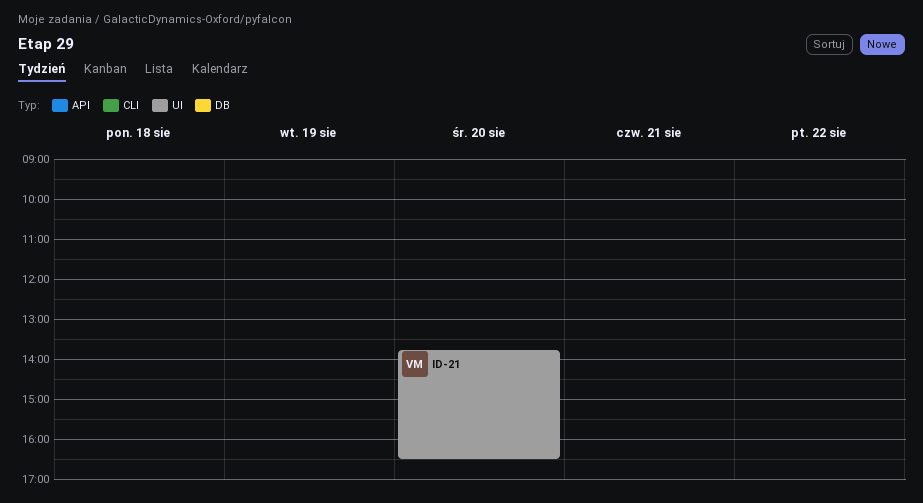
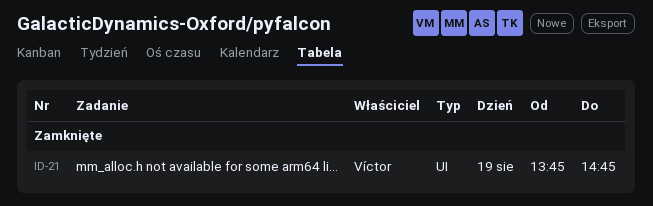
ID-21, day: Aug 20 -> Aug 19
ID-21, ends: 16:30 -> 14:45

